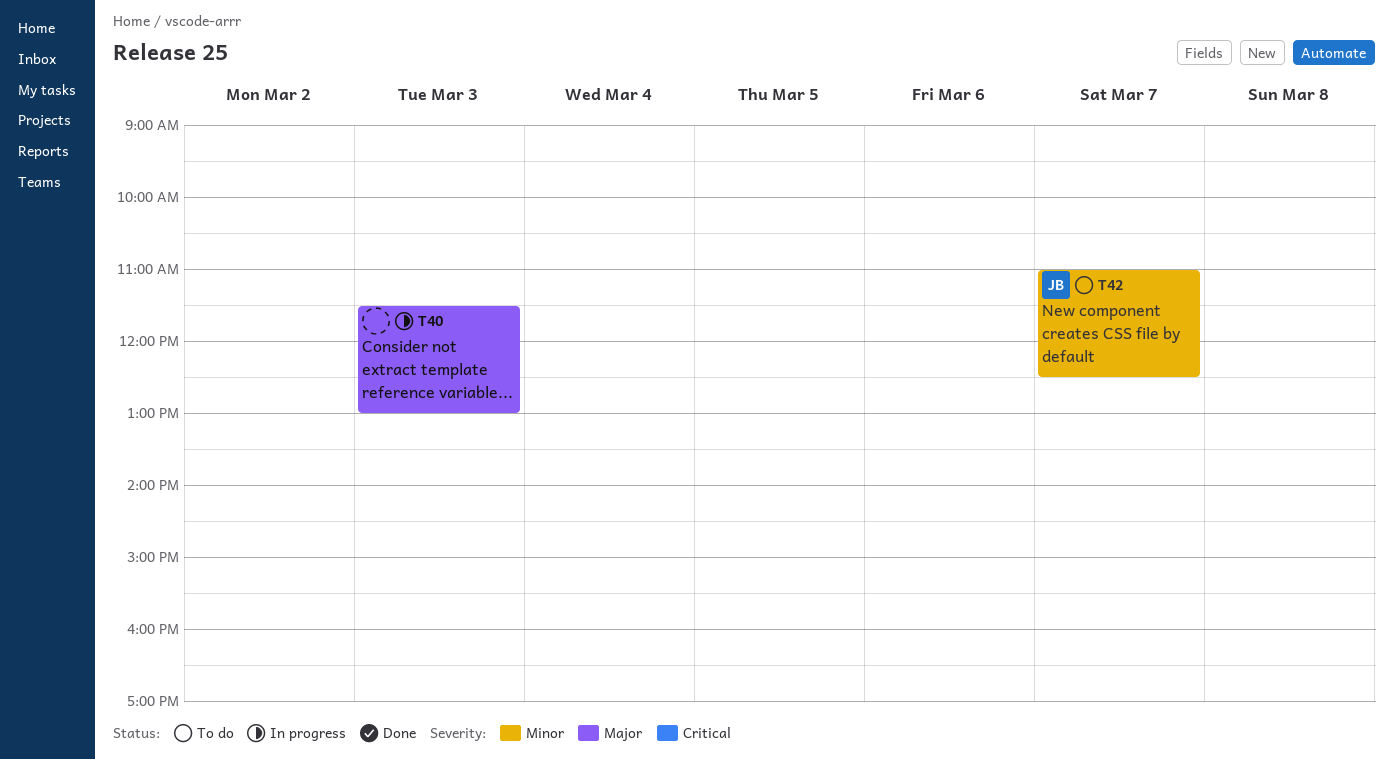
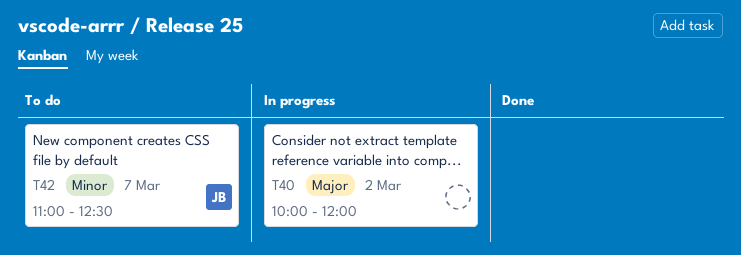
T40, day: Mar 3 -> Mar 2
T40, begins: 11:30 -> 10:00
T40, ends: 13:00 -> 12:00

